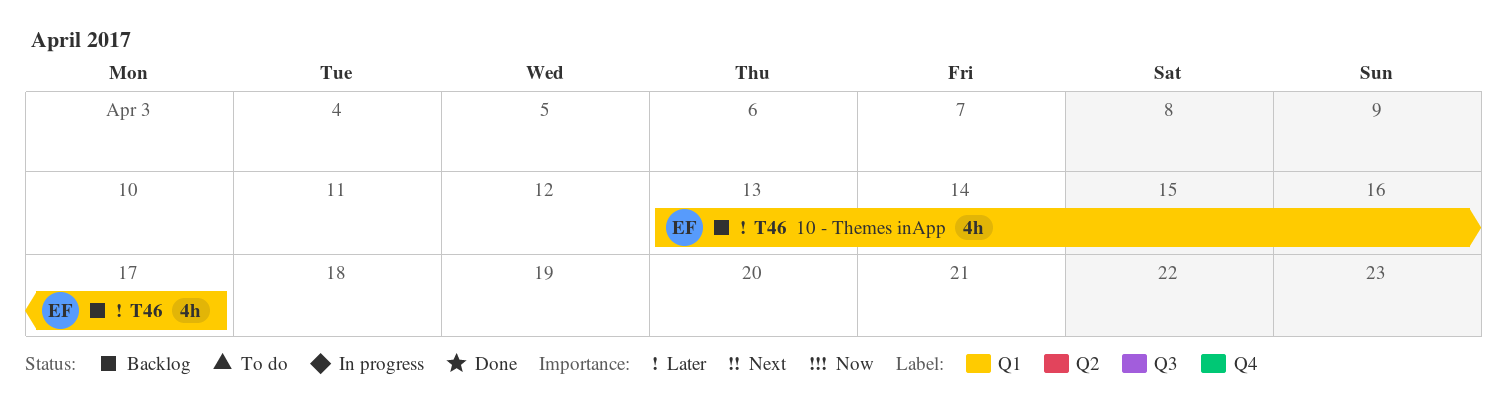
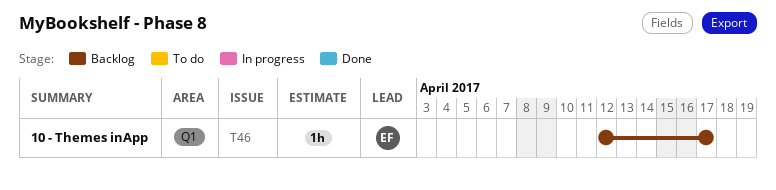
T46, estimate: 4h -> 1h
T46, start: Apr 13 -> Apr 12

